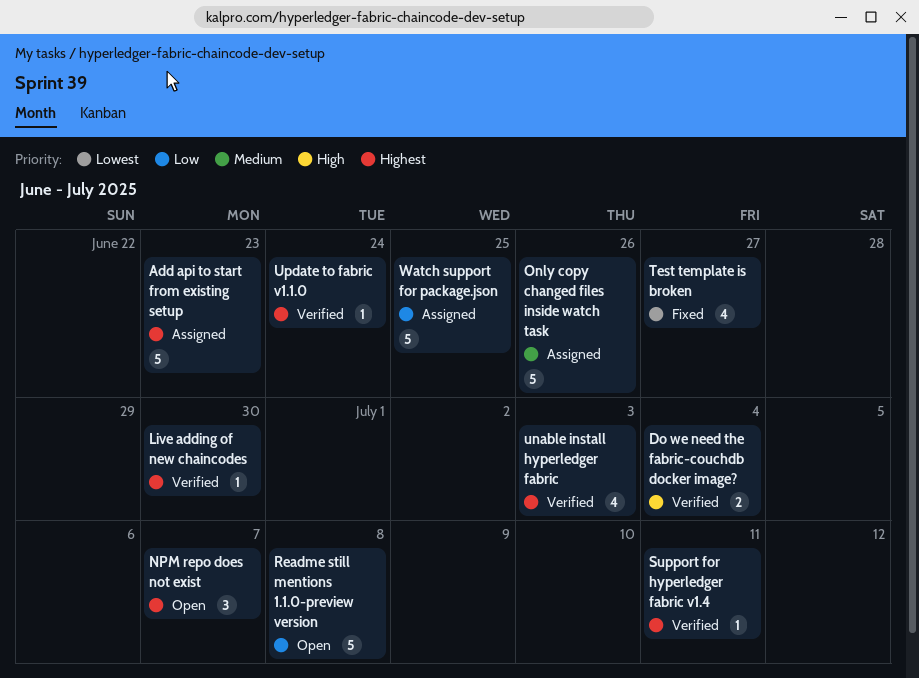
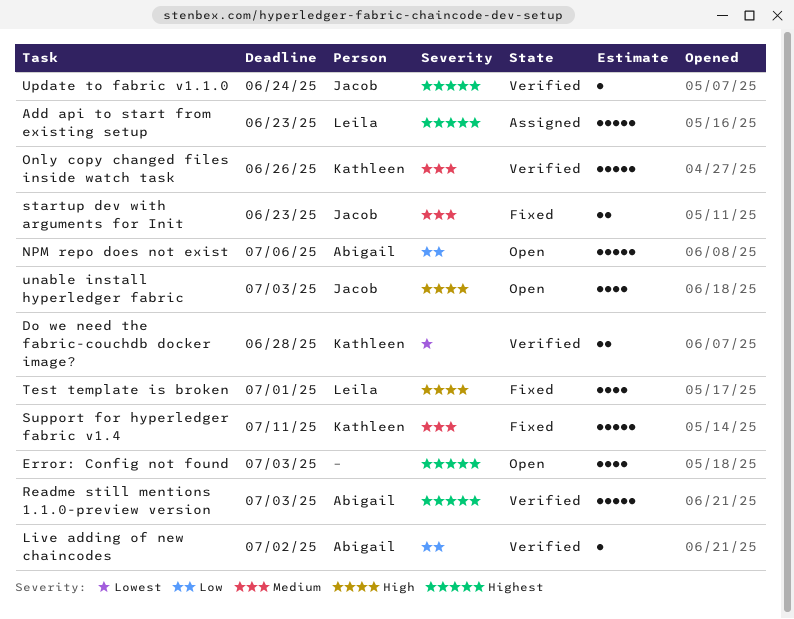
Do we need the fabric-couchdb docker image?, priority: High -> Lowest
Do we need the fabric-couchdb docker image?, due: Jul 4 -> Jun 28
Error: Config not found: none -> present
Live adding of new chaincodes, priority: Highest -> Low
Live adding of new chaincodes, due: Jun 30 -> Jul 2
NPM repo does not exist, priority: Highest -> Low
NPM repo does not exist, estimate: 3 -> 5
NPM repo does not exist, due: Jul 7 -> Jul 6
Only copy changed files inside watch task, status: Assigned -> Verified
Readme still mentions 1.1.0-preview version, status: Open -> Verified
Readme still mentions 1.1.0-preview version, priority: Low -> Highest
Readme still mentions 1.1.0-preview version, due: Jul 8 -> Jul 3
startup dev with arguments for Init: none -> present
Support for hyperledger fabric v1.4, status: Verified -> Fixed
Support for hyperledger fabric v1.4, priority: Highest -> Medium
Support for hyperledger fabric v1.4, estimate: 1 -> 5
Test template is broken, priority: Lowest -> High
Test template is broken, due: Jun 27 -> Jul 1
unable install hyperledger fabric, status: Verified -> Open
unable install hyperledger fabric, priority: Highest -> High
Watch support for package.json: present -> none

